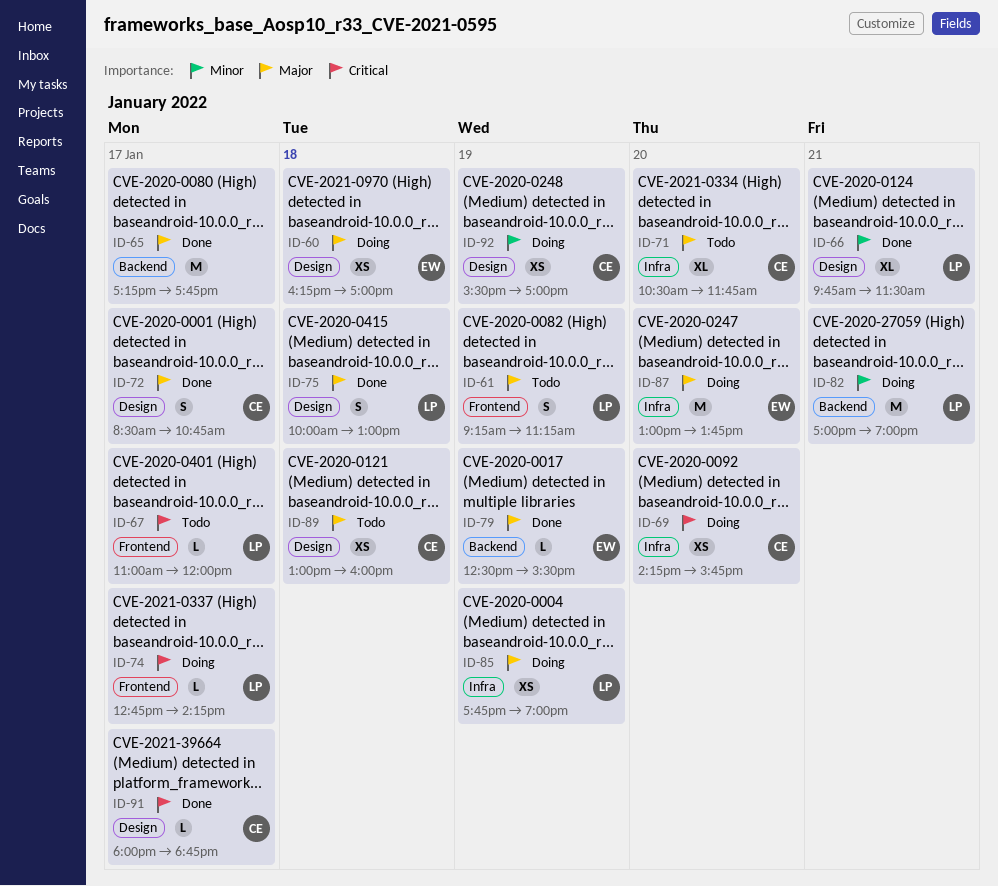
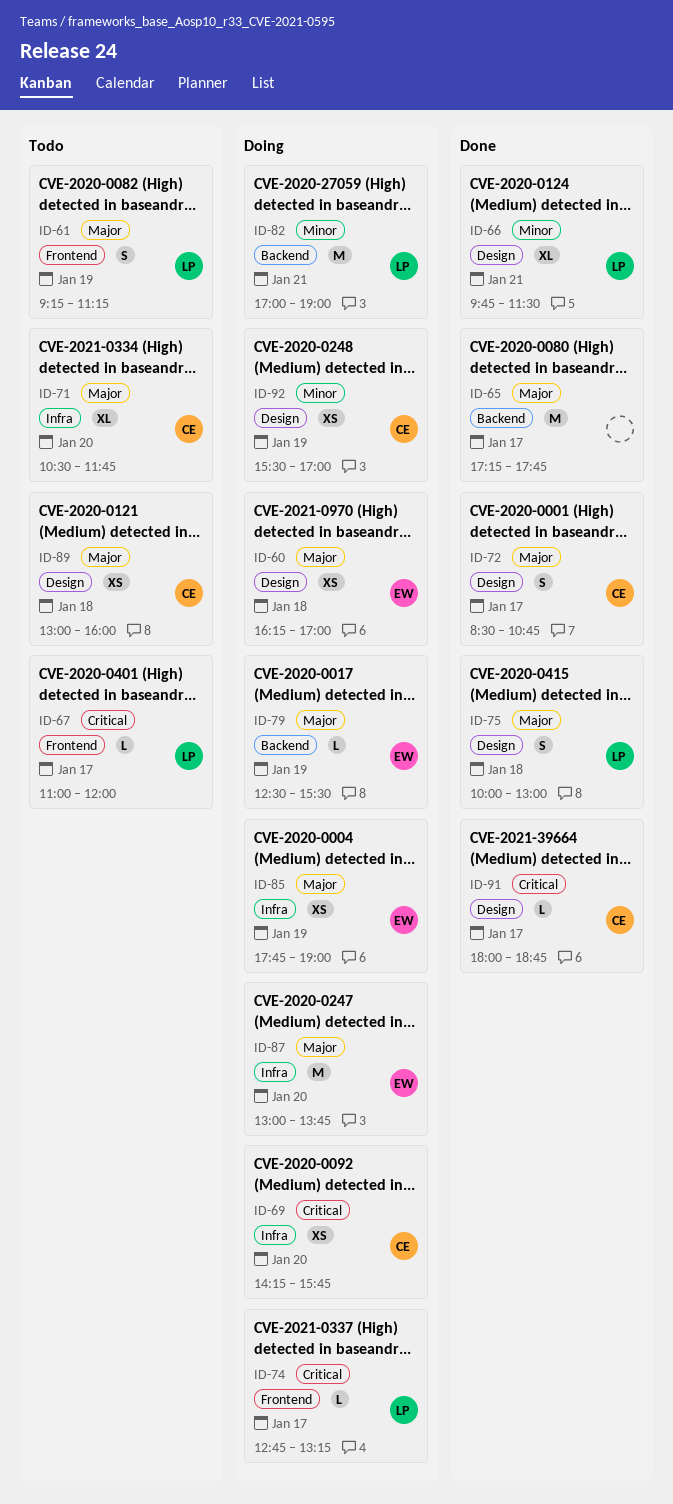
ID-74, ends: 14:15 -> 13:15
ID-79, status: Done -> Doing
ID-85, owner: LP -> EW

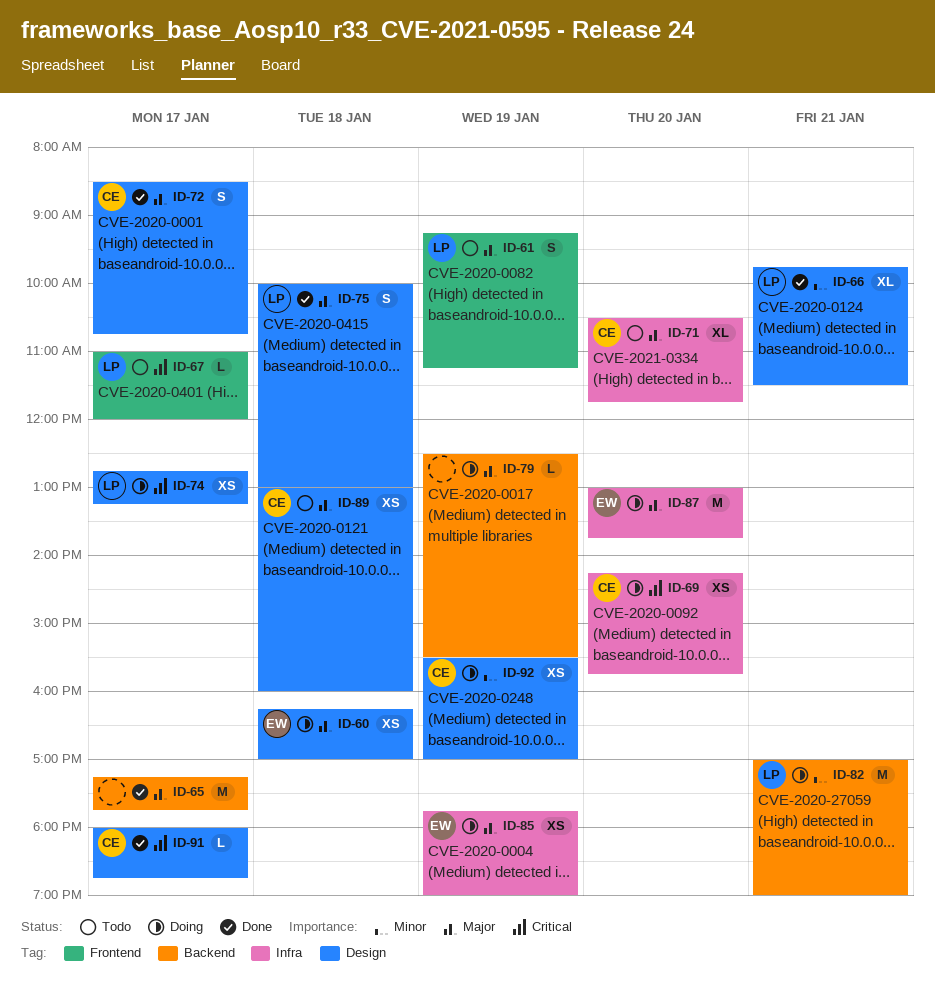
ID-74, label: Frontend -> Design
ID-74, estimate: L -> XS
ID-79, owner: EW -> none

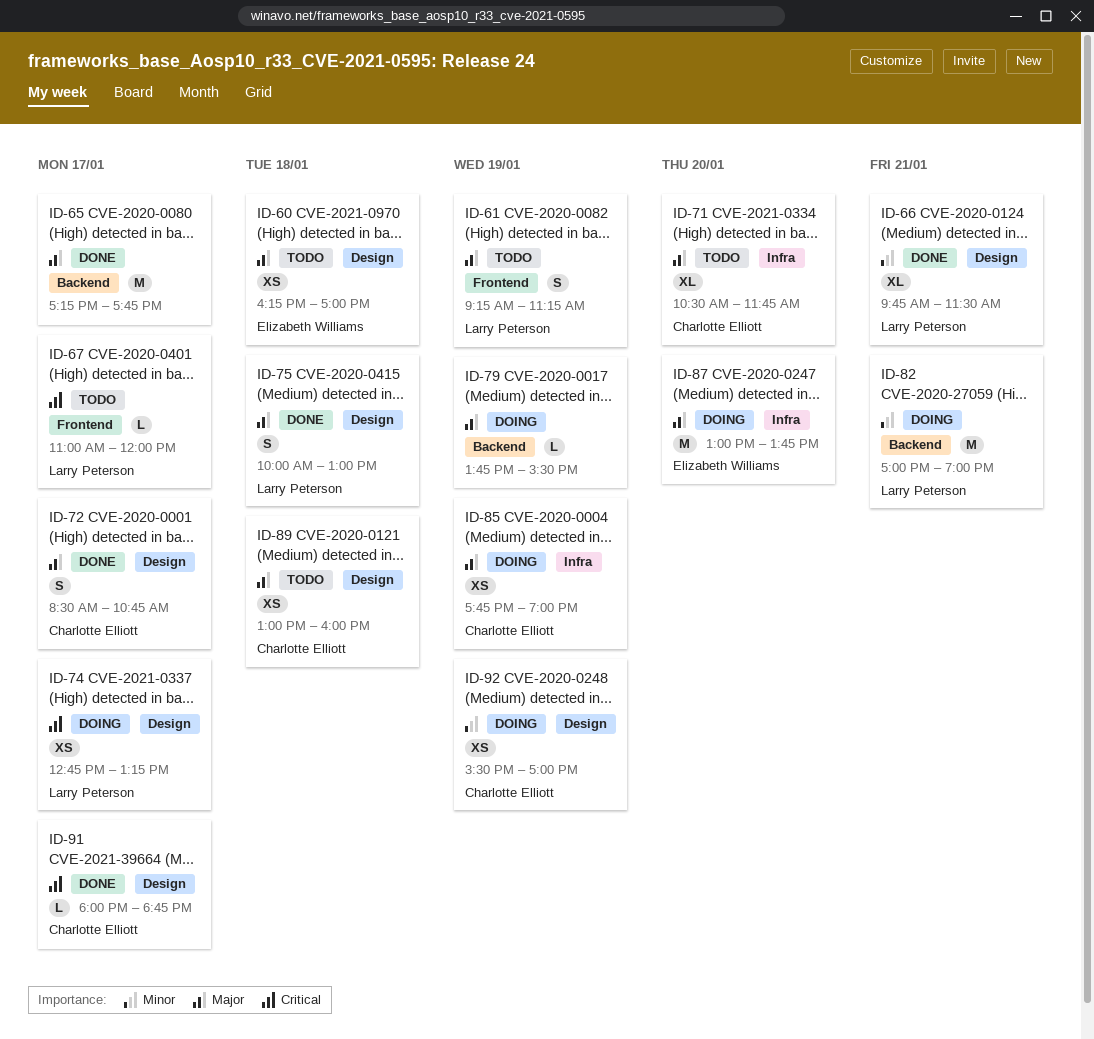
ID-60, status: Doing -> Todo
ID-69: present -> none
ID-79, begins: 12:30 -> 13:45
ID-85, owner: Elizabeth Williams -> Charlotte Elliott

